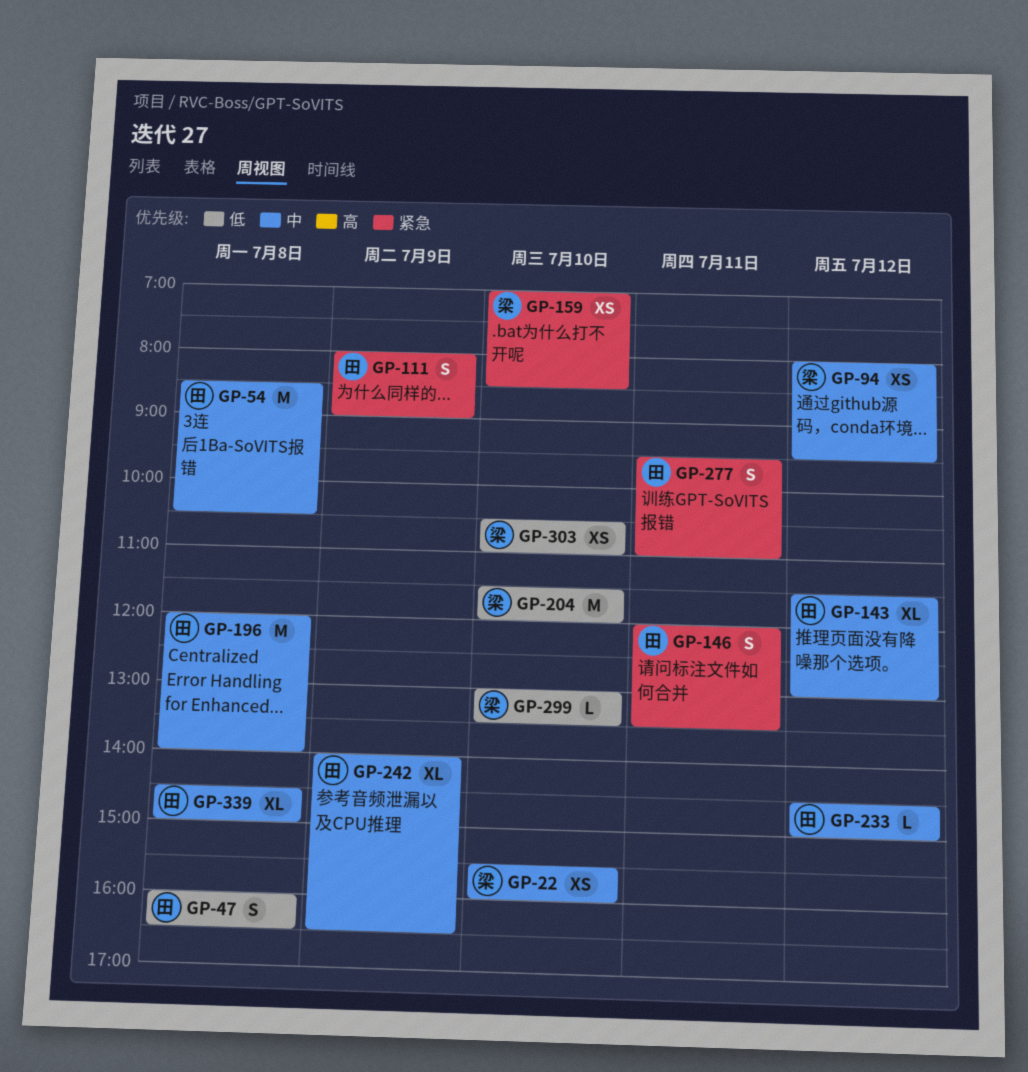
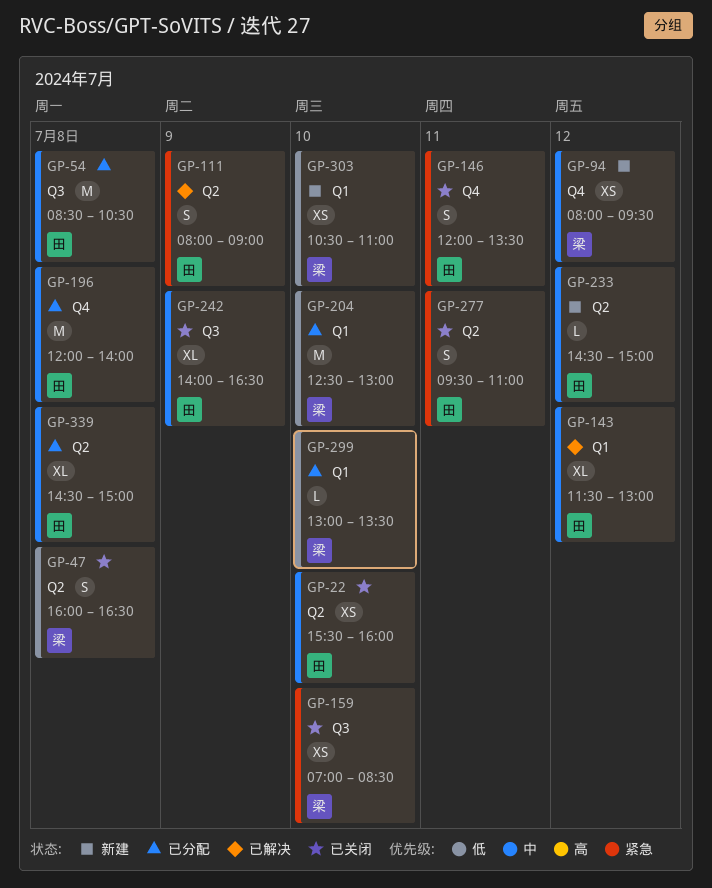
GP-22, owner: 梁 -> 田
GP-47, owner: 田 -> 梁
GP-204, begins: 11:30 -> 12:30
GP-204, ends: 12:00 -> 13:00

